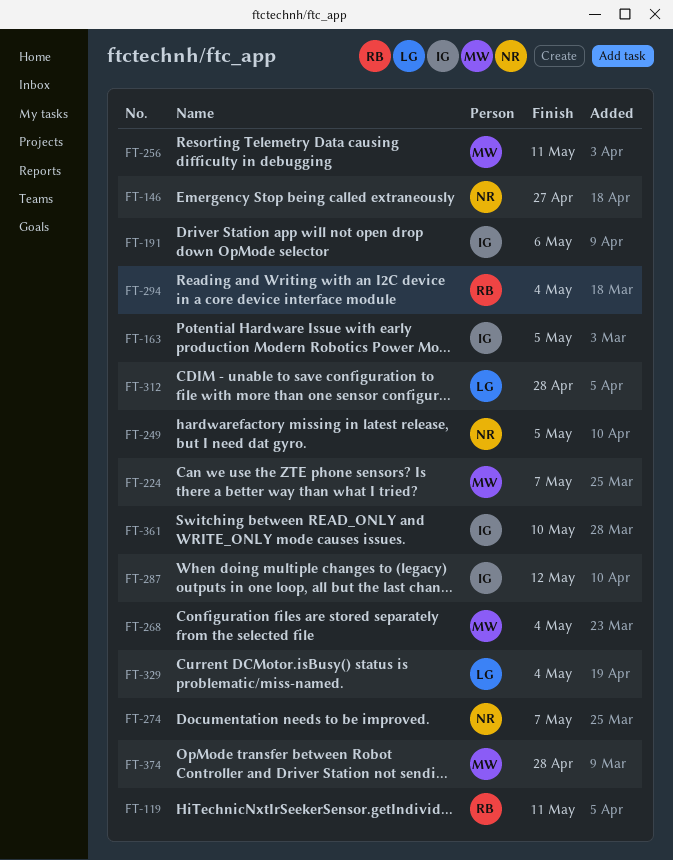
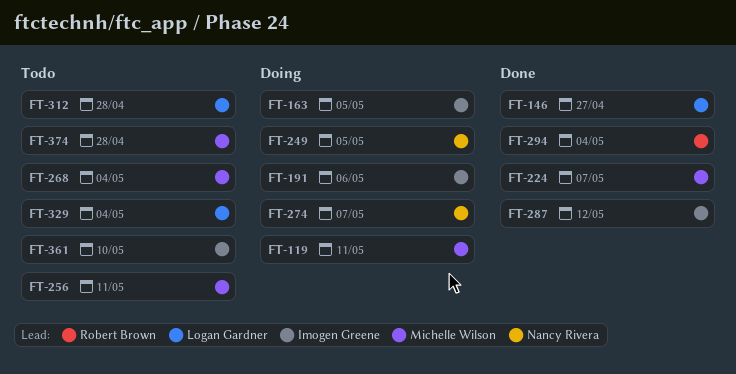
FT-119, owner: Robert Brown -> Michelle Wilson
FT-146, owner: Nancy Rivera -> Logan Gardner

